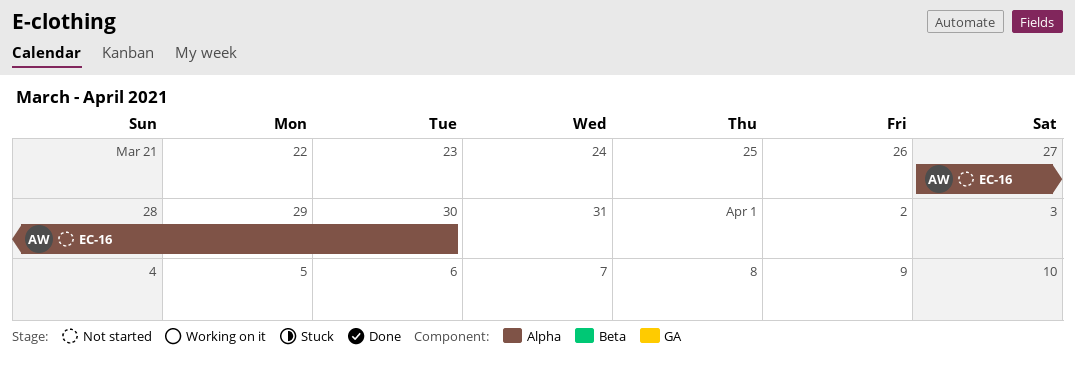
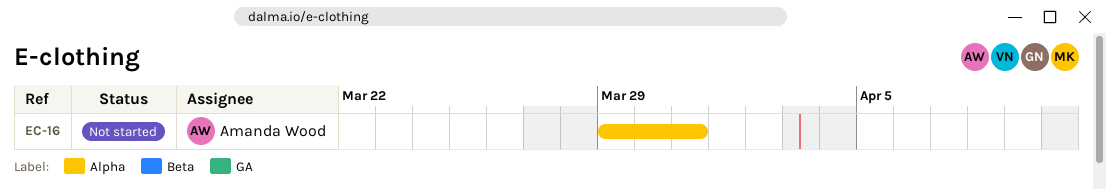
EC-16, start: Mar 27 -> Mar 29
EC-16, due: Mar 30 -> Mar 31

